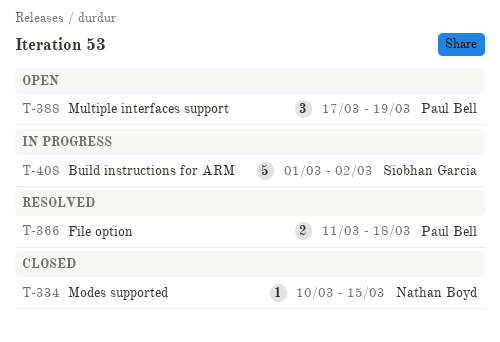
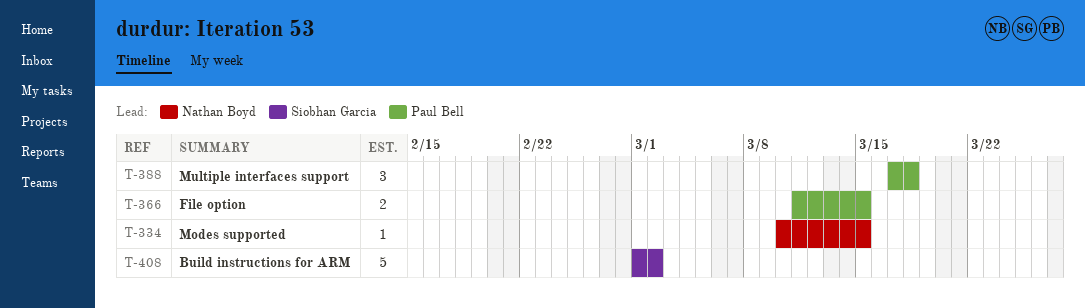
T-366, due: Mar 18 -> Mar 15
T-388, due: Mar 19 -> Mar 18

